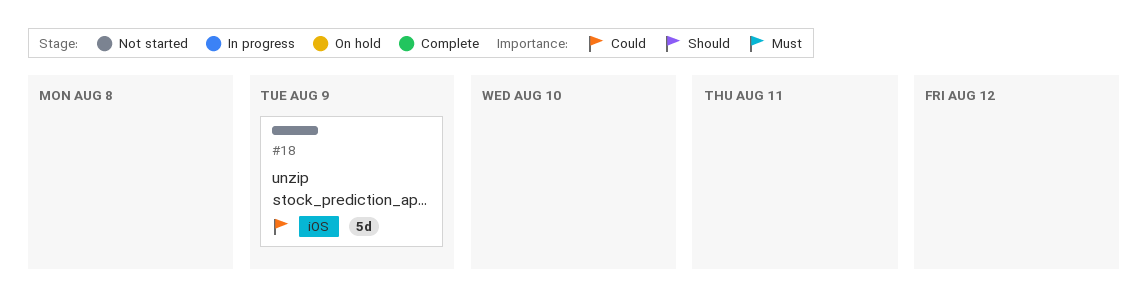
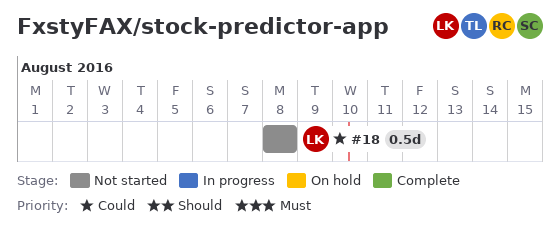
#18, estimate: 5d -> 0.5d
#18, due: Aug 9 -> Aug 8

